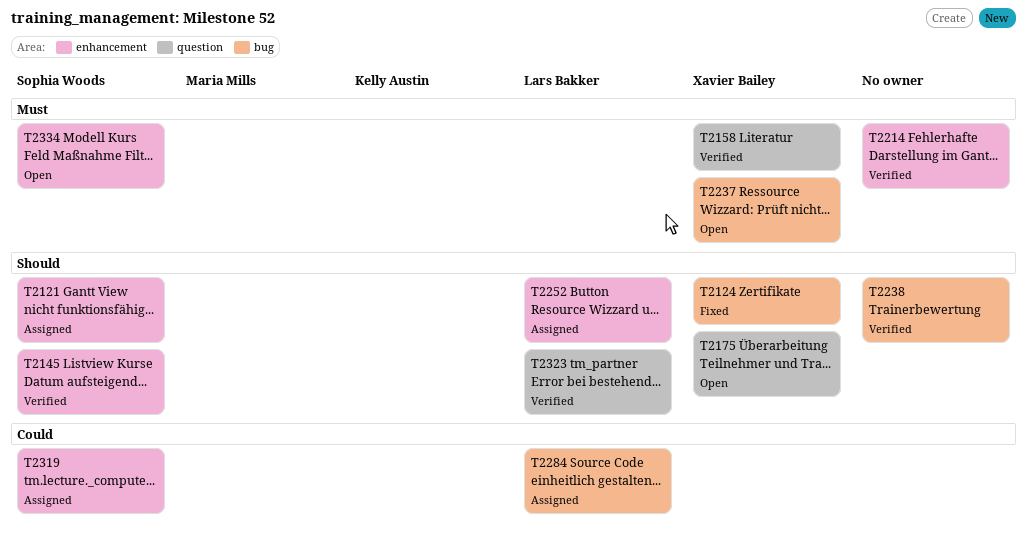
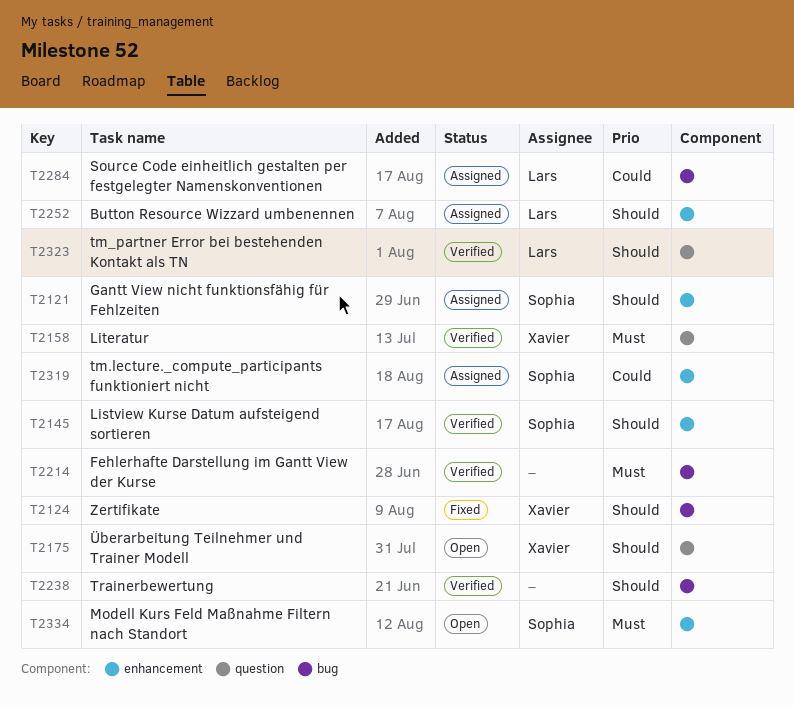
T2214, label: enhancement -> bug
T2237: present -> none

